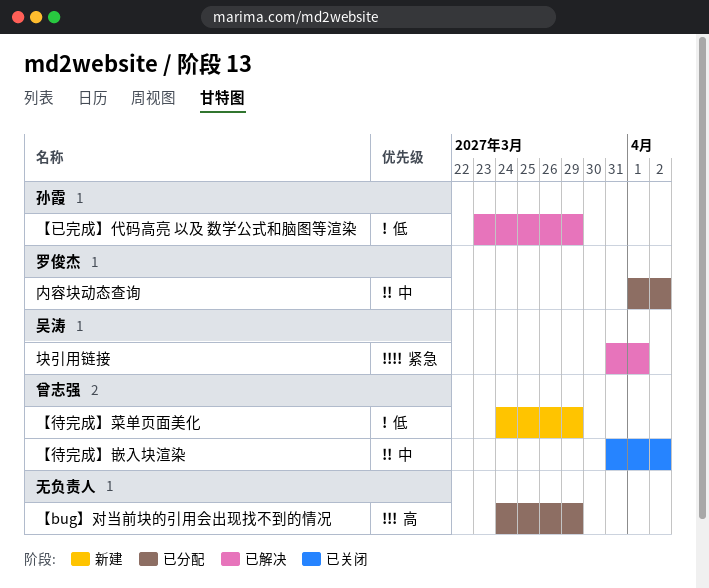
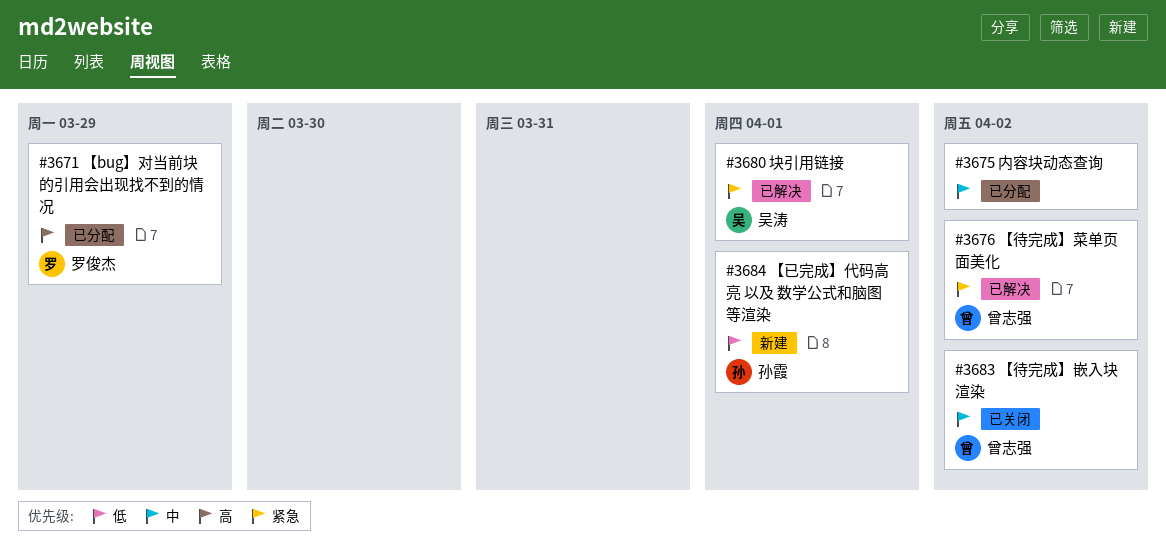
【bug】对当前块的引用会出现找不到的情况, owner: none -> 罗俊杰
【已完成】代码高亮 以及 数学公式和脑图等渲染, status: 已解决 -> 新建
【已完成】代码高亮 以及 数学公式和脑图等渲染, due: Mar 29 -> Apr 1
【待完成】菜单页面美化, status: 新建 -> 已解决
【待完成】菜单页面美化, priority: 低 -> 紧急
【待完成】菜单页面美化, due: Mar 29 -> Apr 2
内容块动态查询, owner: 罗俊杰 -> none

